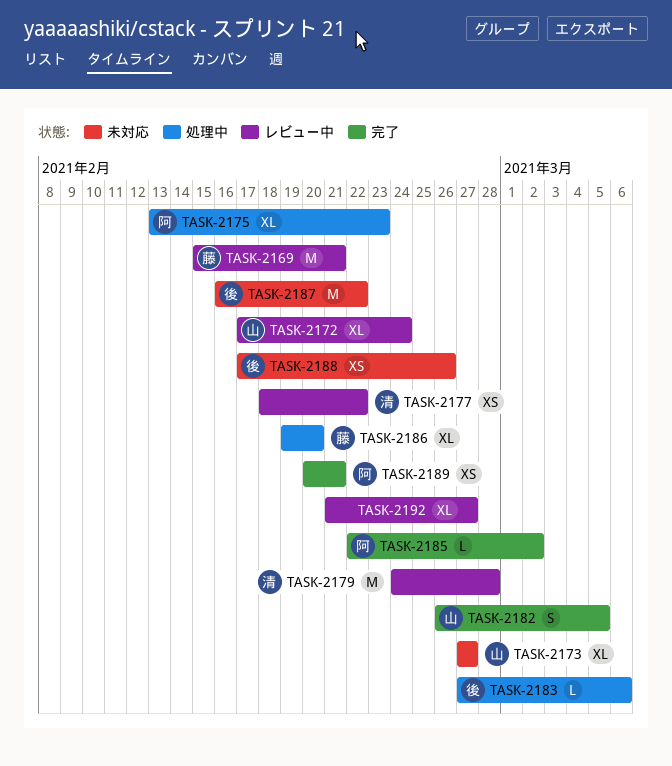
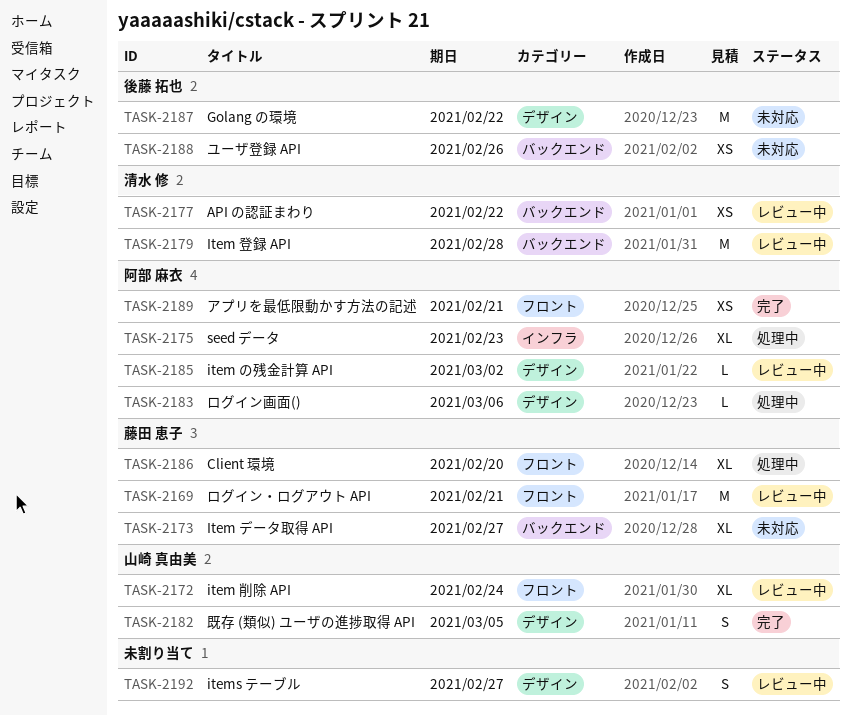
TASK-2173, owner: 山崎 真由美 -> 藤田 恵子
TASK-2183, owner: 後藤 拓也 -> 阿部 麻衣
TASK-2185, status: 完了 -> レビュー中
TASK-2192, estimate: XL -> S

